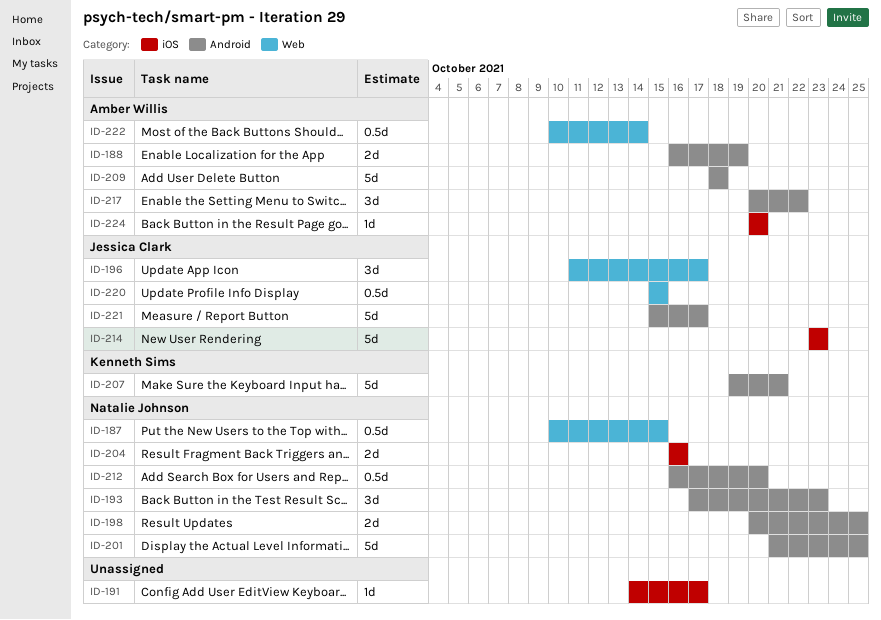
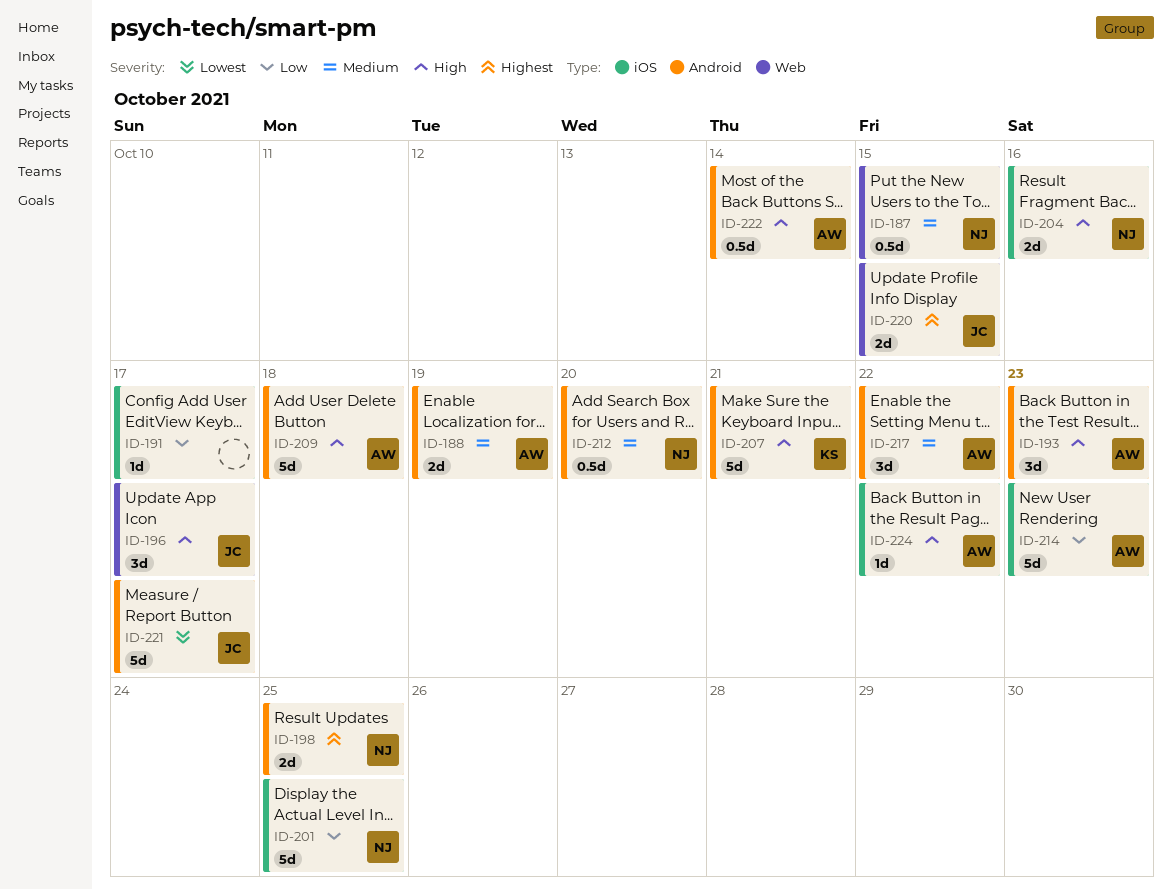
ID-193, owner: Natalie Johnson -> Amber Willis
ID-201, label: Android -> iOS
ID-214, owner: Jessica Clark -> Amber Willis
ID-220, estimate: 0.5d -> 2d
ID-222, label: Web -> Android
ID-224, due: Oct 20 -> Oct 22

